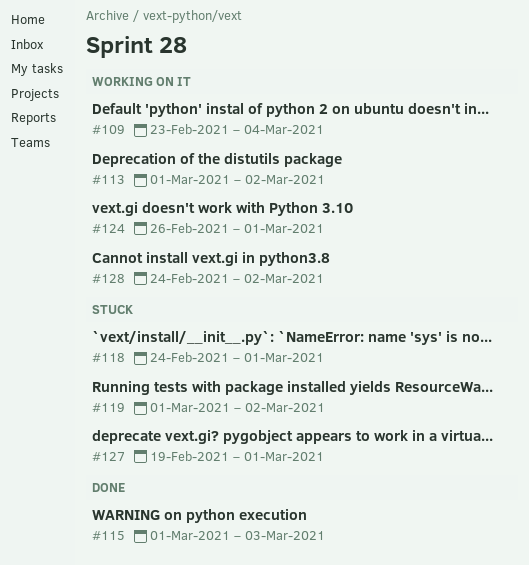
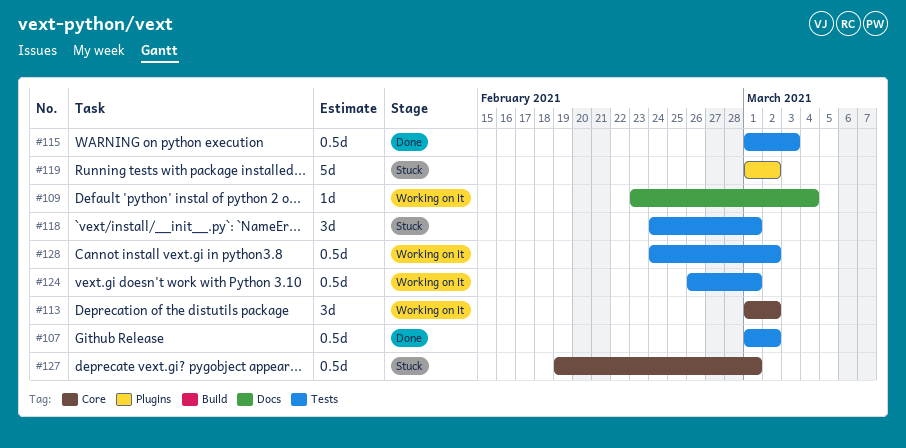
#107: none -> present

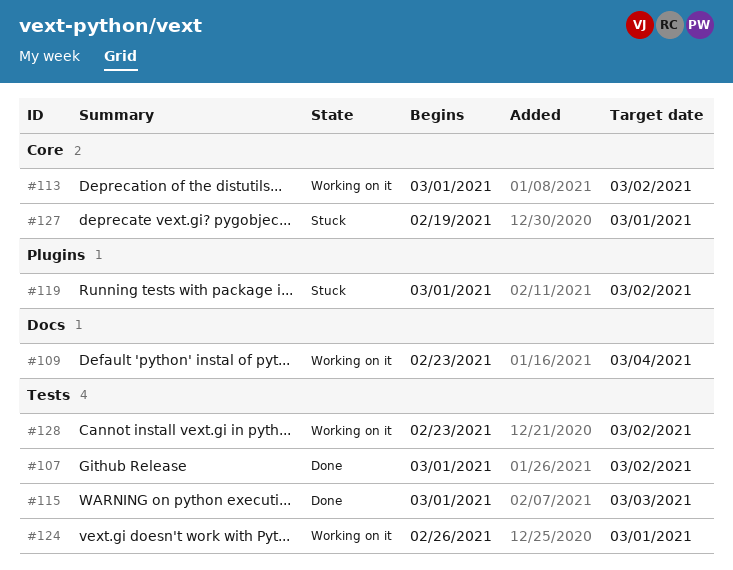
#118: present -> none
#128, start: Feb 24 -> Feb 23

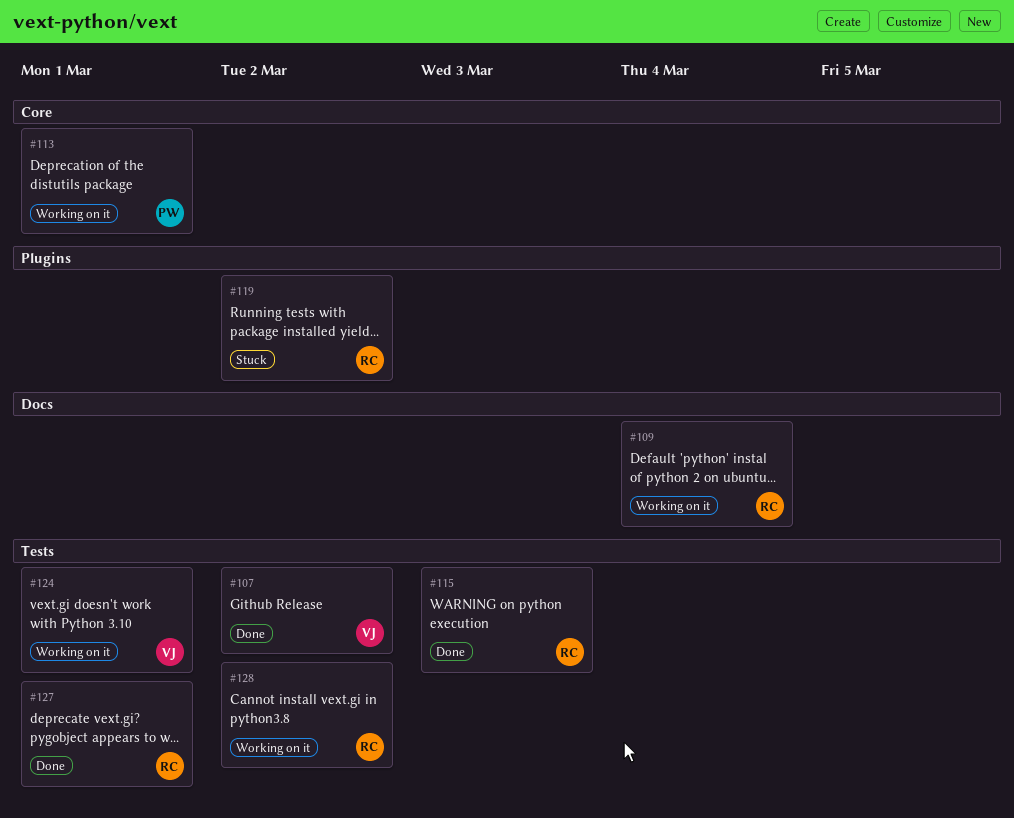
#113, due: Mar 2 -> Mar 1
#127, status: Stuck -> Done
#127, label: Core -> Tests

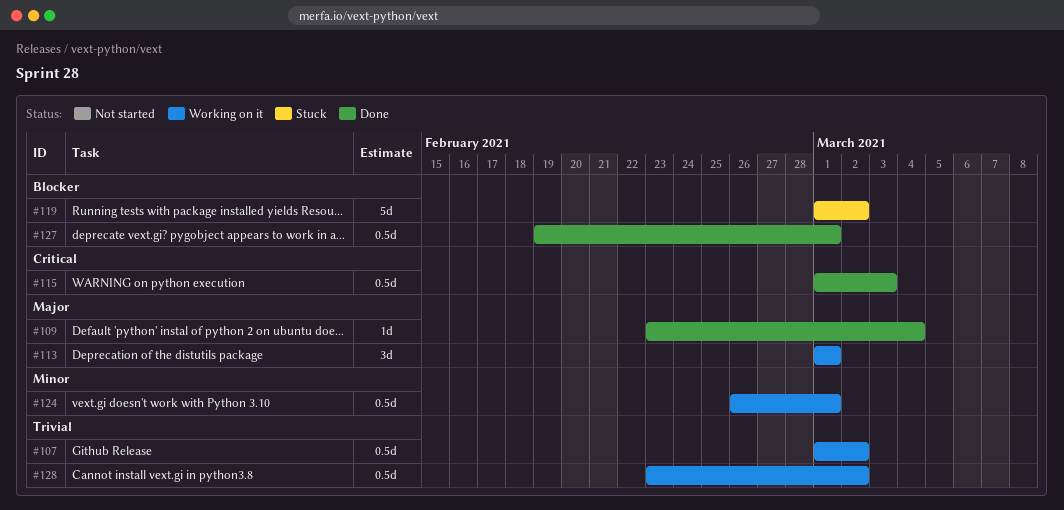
#107, status: Done -> Working on it
#109, status: Working on it -> Done

